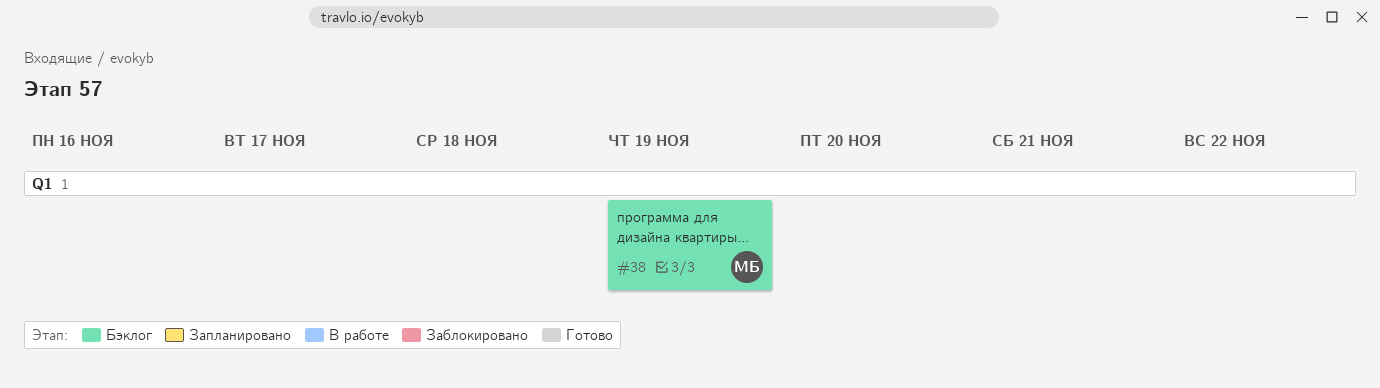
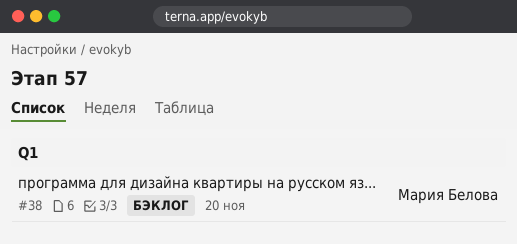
#38, due: Nov 19 -> Nov 20

